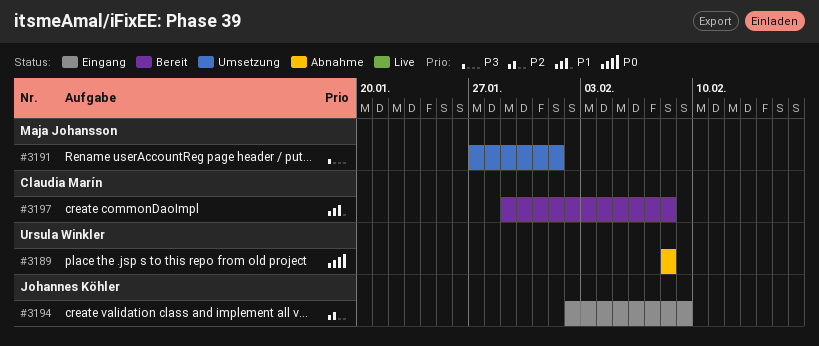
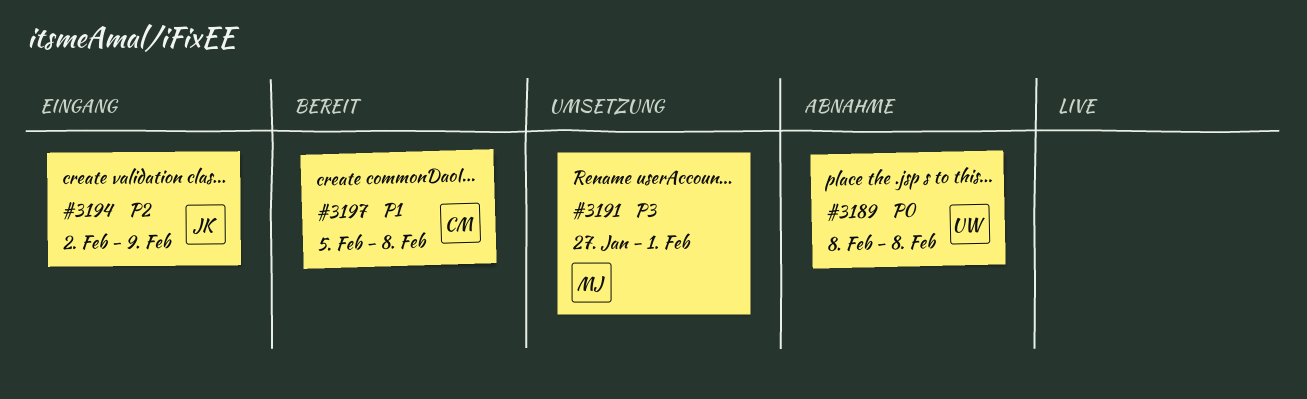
#3197, start: Jan 29 -> Feb 5

